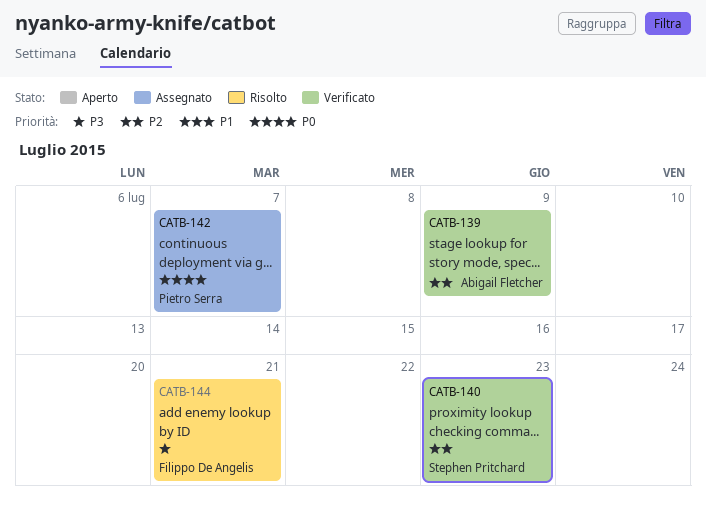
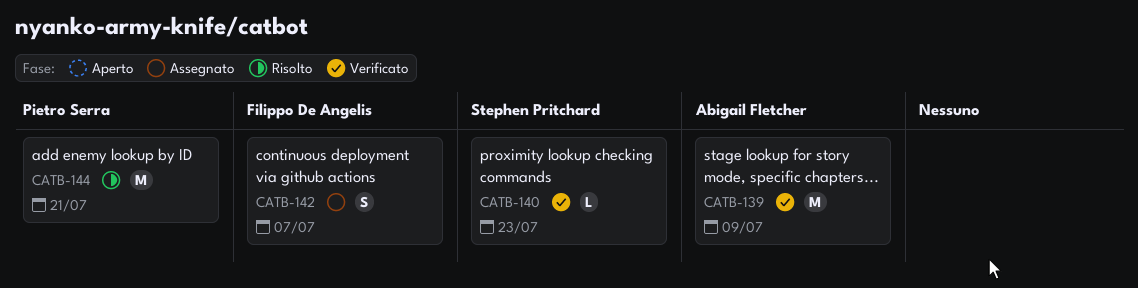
CATB-142, owner: Pietro Serra -> Filippo De Angelis
CATB-144, owner: Filippo De Angelis -> Pietro Serra

